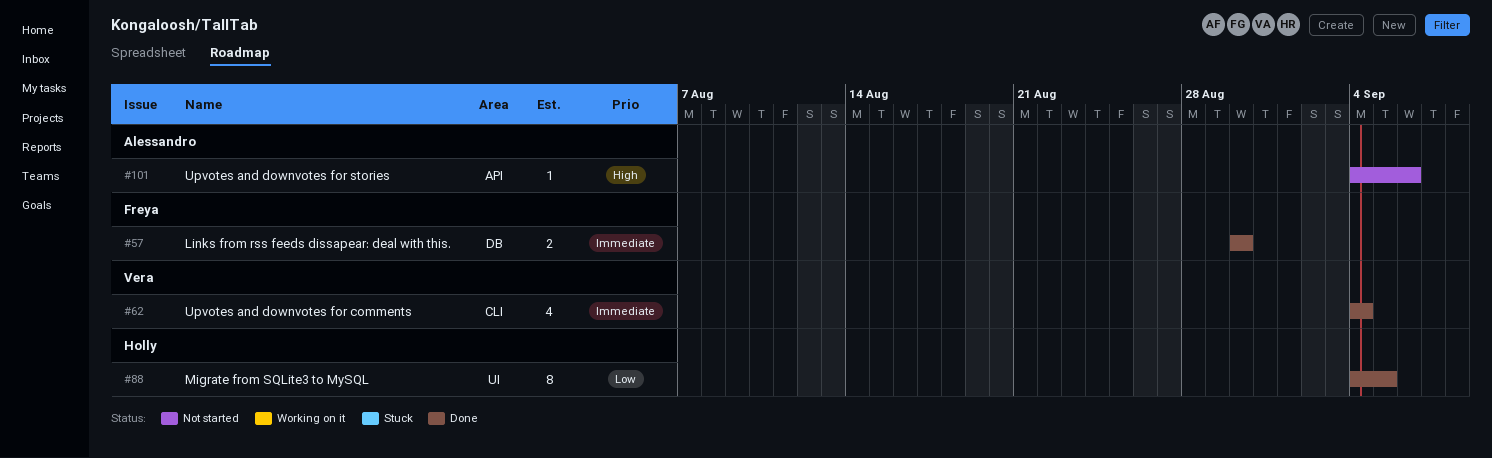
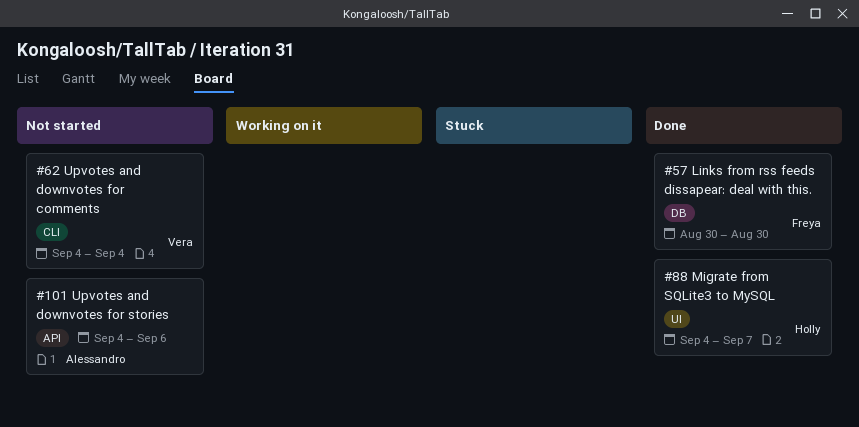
#62, status: Done -> Not started
#88, due: Sep 5 -> Sep 7

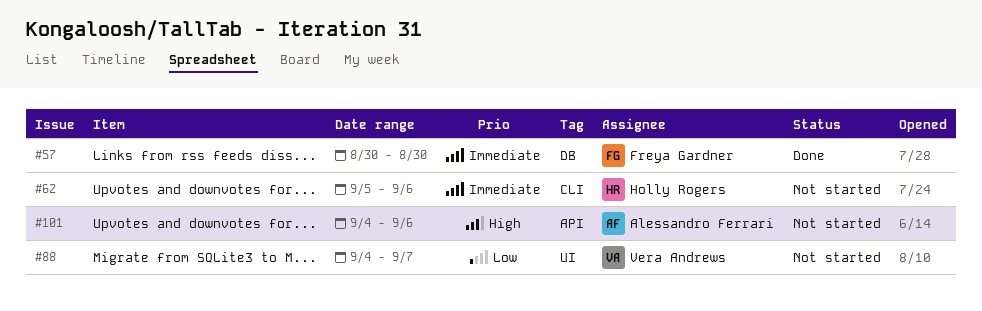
#62, owner: Vera Andrews -> Holly Rogers
#62, start: Sep 4 -> Sep 5
#62, due: Sep 4 -> Sep 6
#88, status: Done -> Not started
#88, owner: Holly Rogers -> Vera Andrews

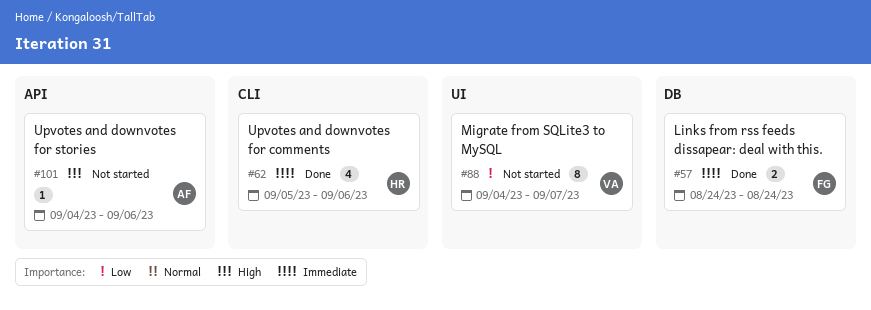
#57, start: Aug 30 -> Aug 24
#57, due: Aug 30 -> Aug 24
#62, status: Not started -> Done

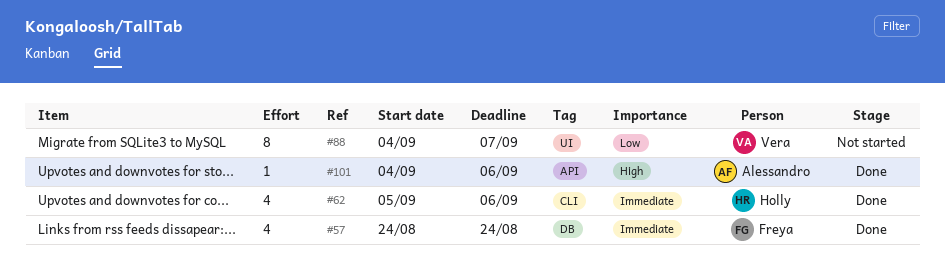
#57, estimate: 2 -> 4
#101, status: Not started -> Done

